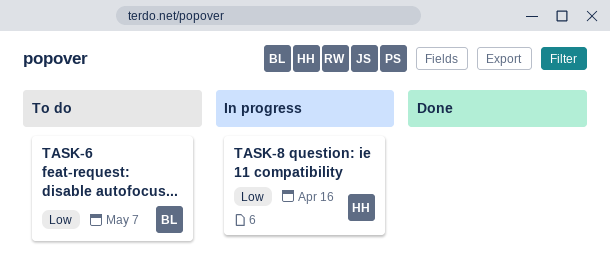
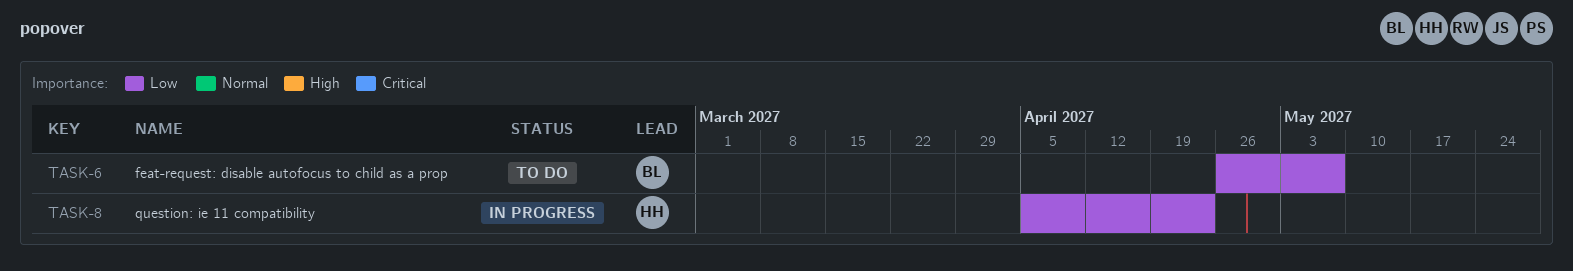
TASK-8, due: Apr 16 -> Apr 23

